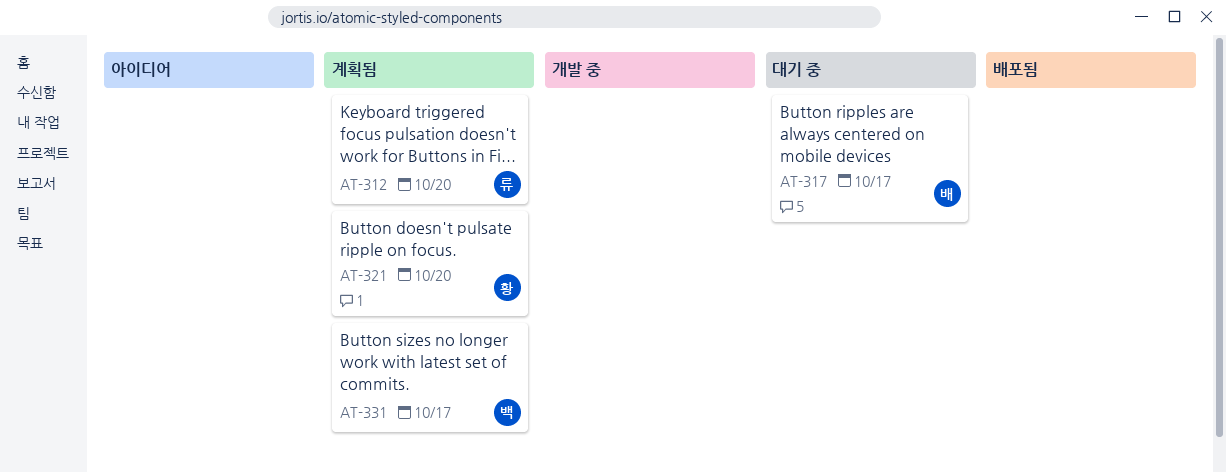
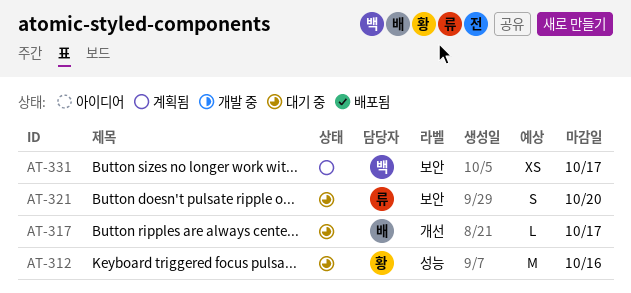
AT-312, status: 계획됨 -> 대기 중
AT-312, owner: 류 -> 황
AT-312, due: Oct 20 -> Oct 16
AT-321, status: 계획됨 -> 대기 중
AT-321, owner: 황 -> 류

